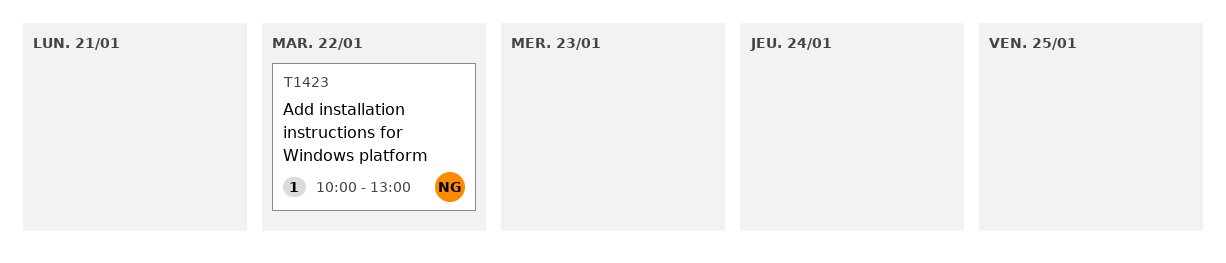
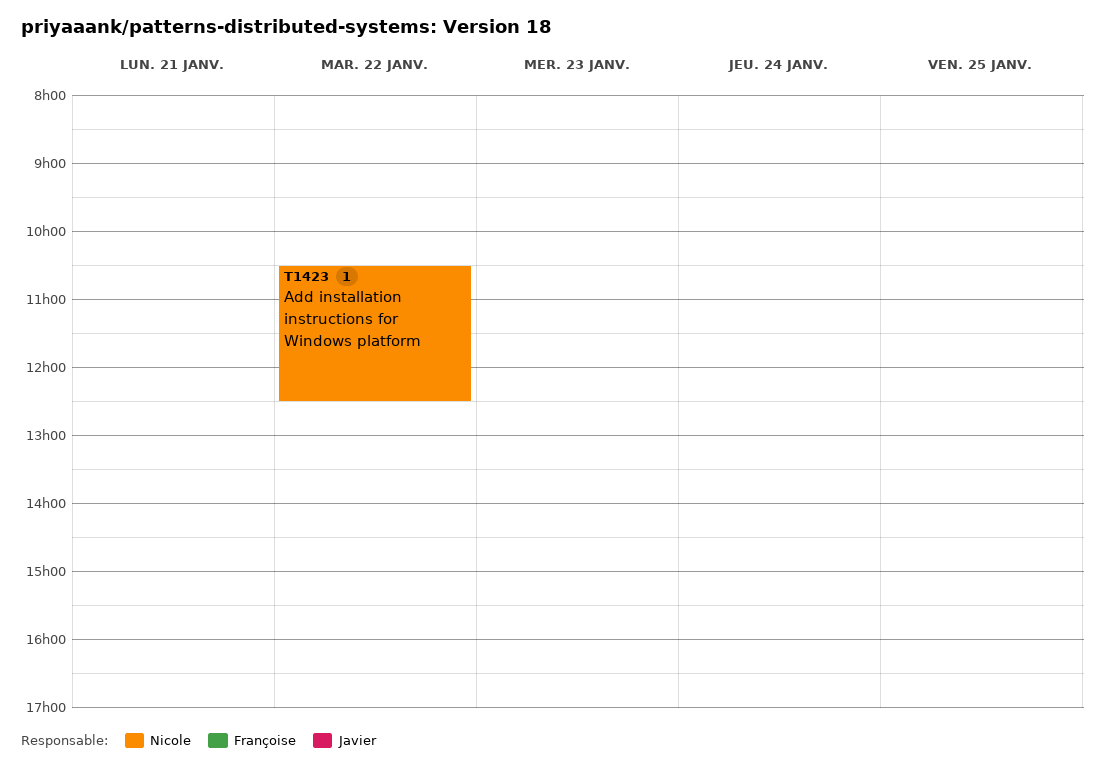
T1423, begins: 10:00 -> 10:30
T1423, ends: 13:00 -> 12:30

